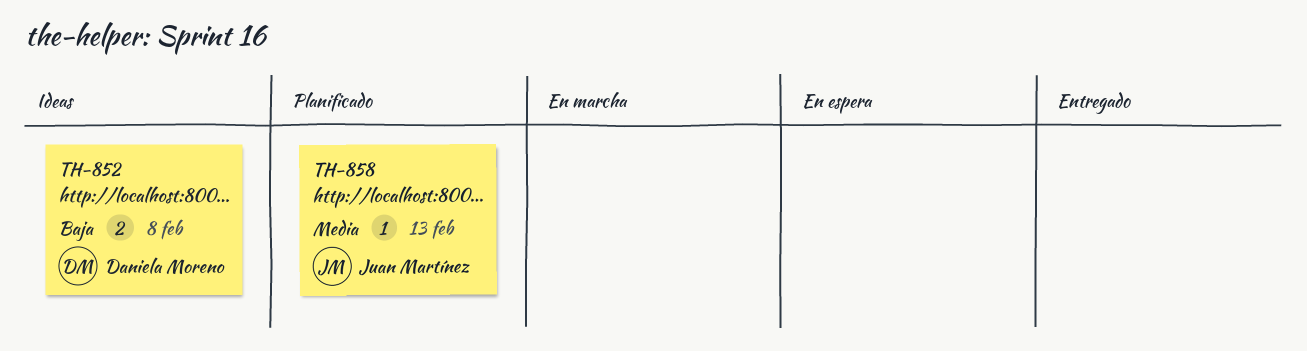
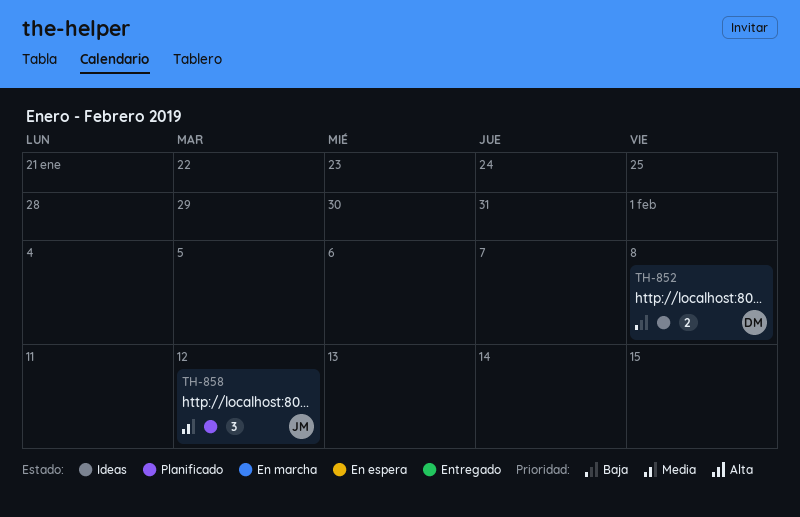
TH-858, estimate: 1 -> 3
TH-858, due: Feb 13 -> Feb 12

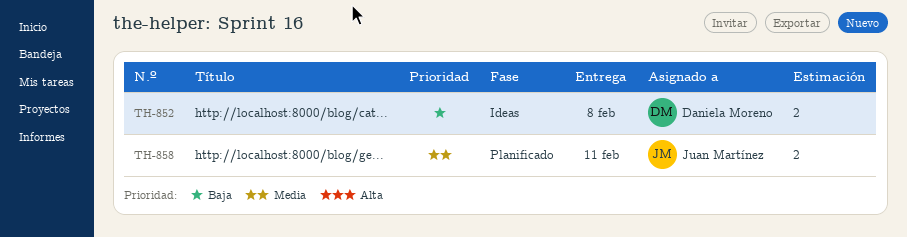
TH-858, estimate: 3 -> 2
TH-858, due: Feb 12 -> Feb 11

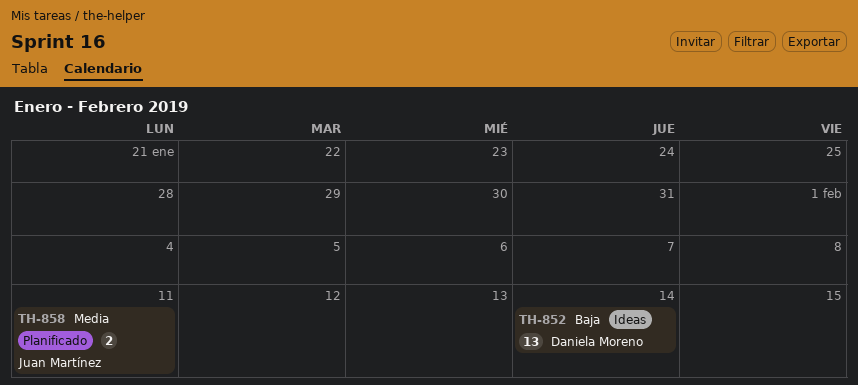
TH-852, estimate: 2 -> 13
TH-852, due: Feb 8 -> Feb 14

